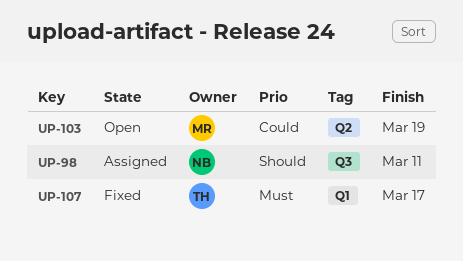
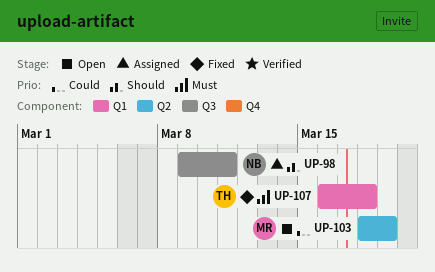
UP-107, due: Mar 17 -> Mar 18

